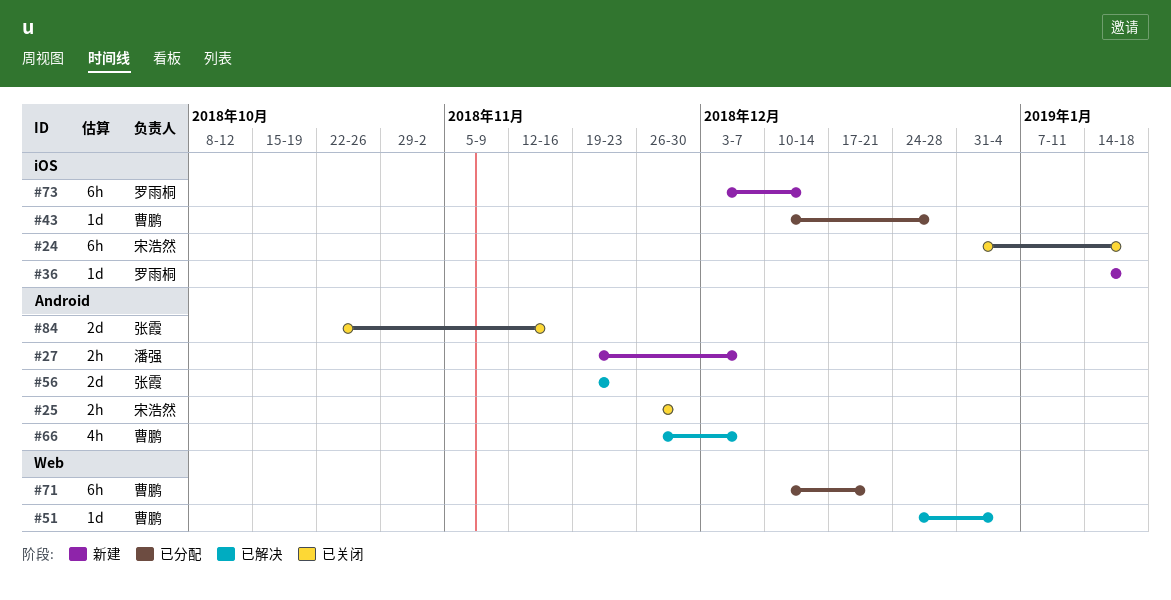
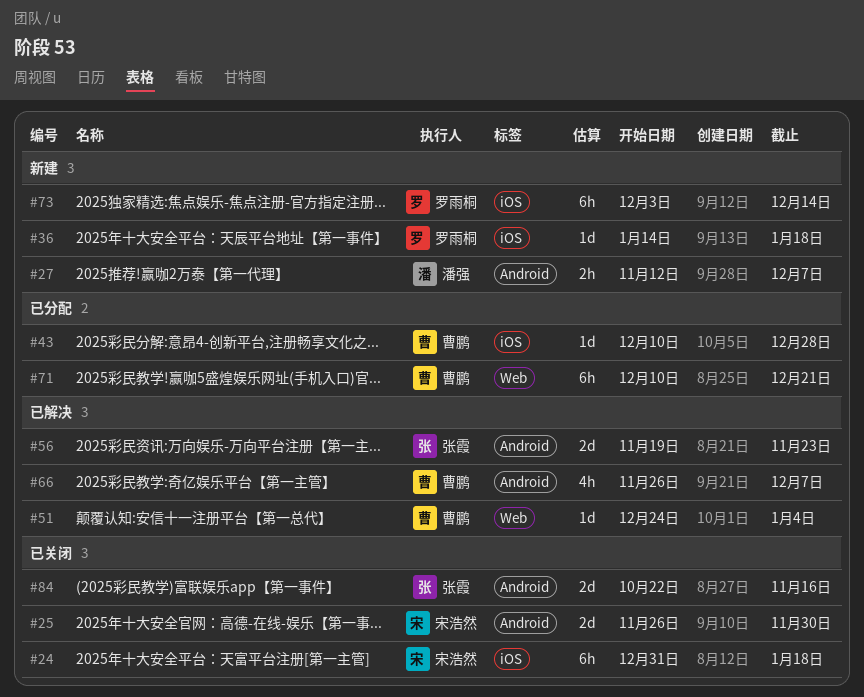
#25, estimate: 2h -> 2d
#27, start: Nov 19 -> Nov 12

